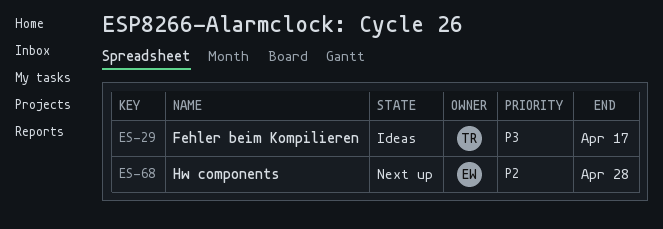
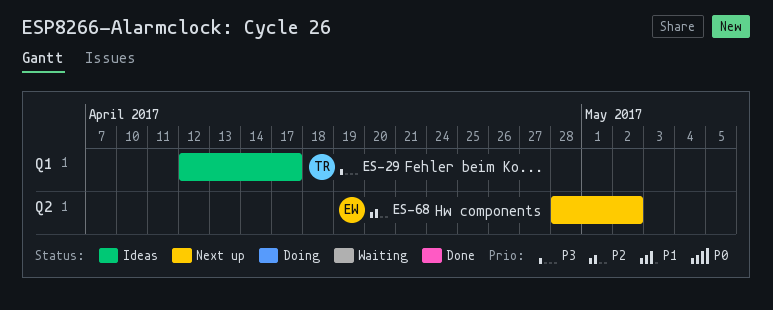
ES-68, due: Apr 28 -> May 2

